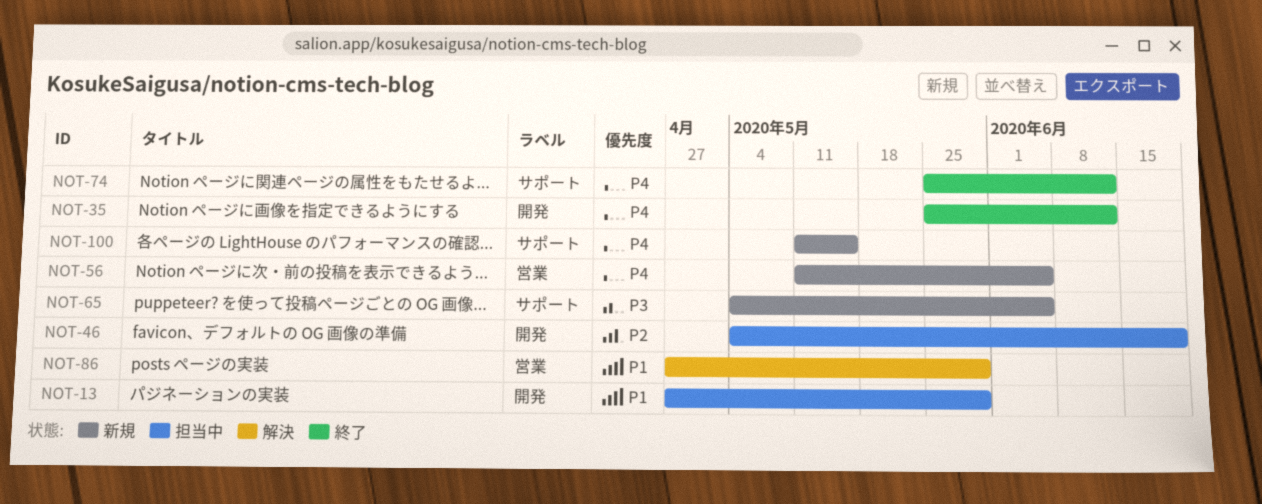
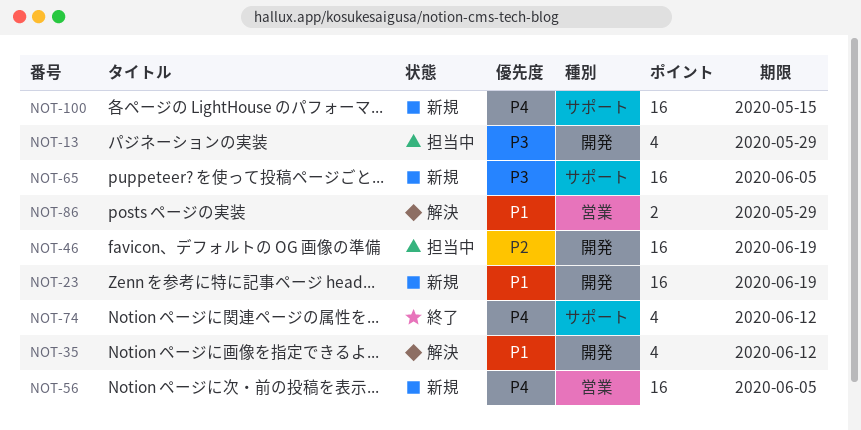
NOT-13, priority: P1 -> P3
NOT-23: none -> present
NOT-35, status: 終了 -> 解決
NOT-35, priority: P4 -> P1

